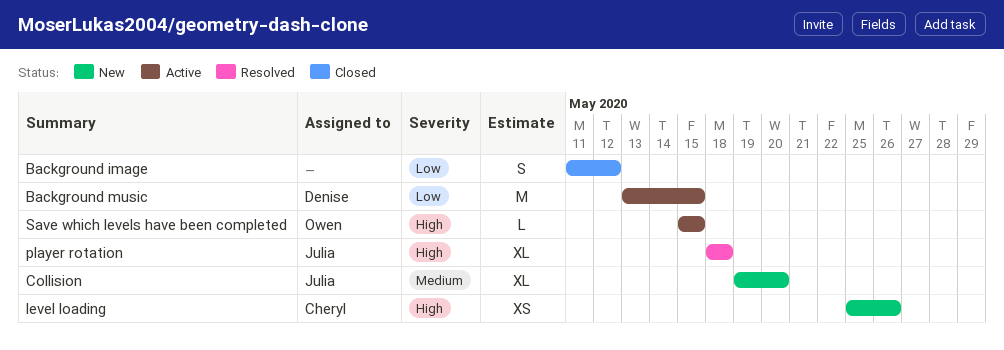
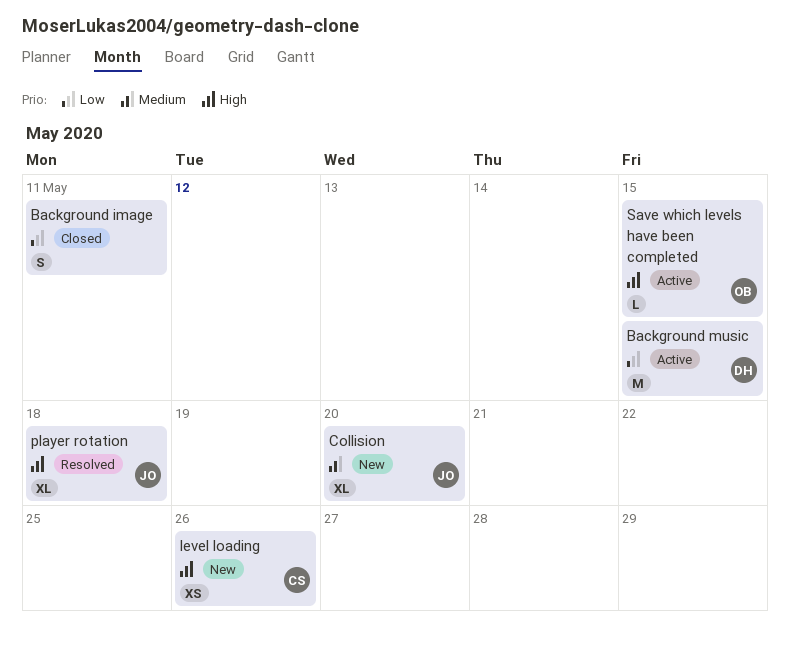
Background image, due: May 12 -> May 11

